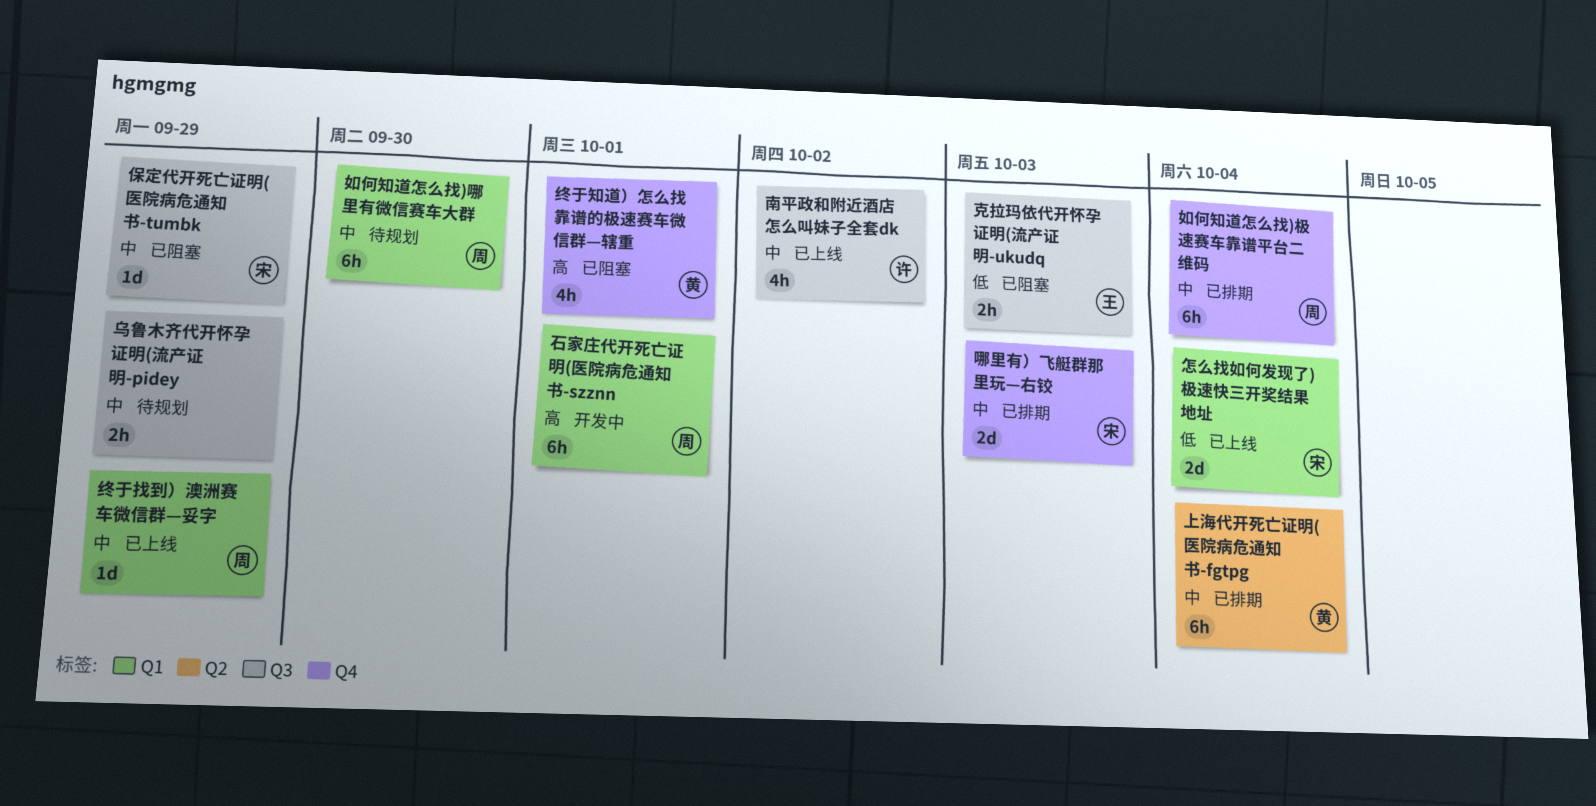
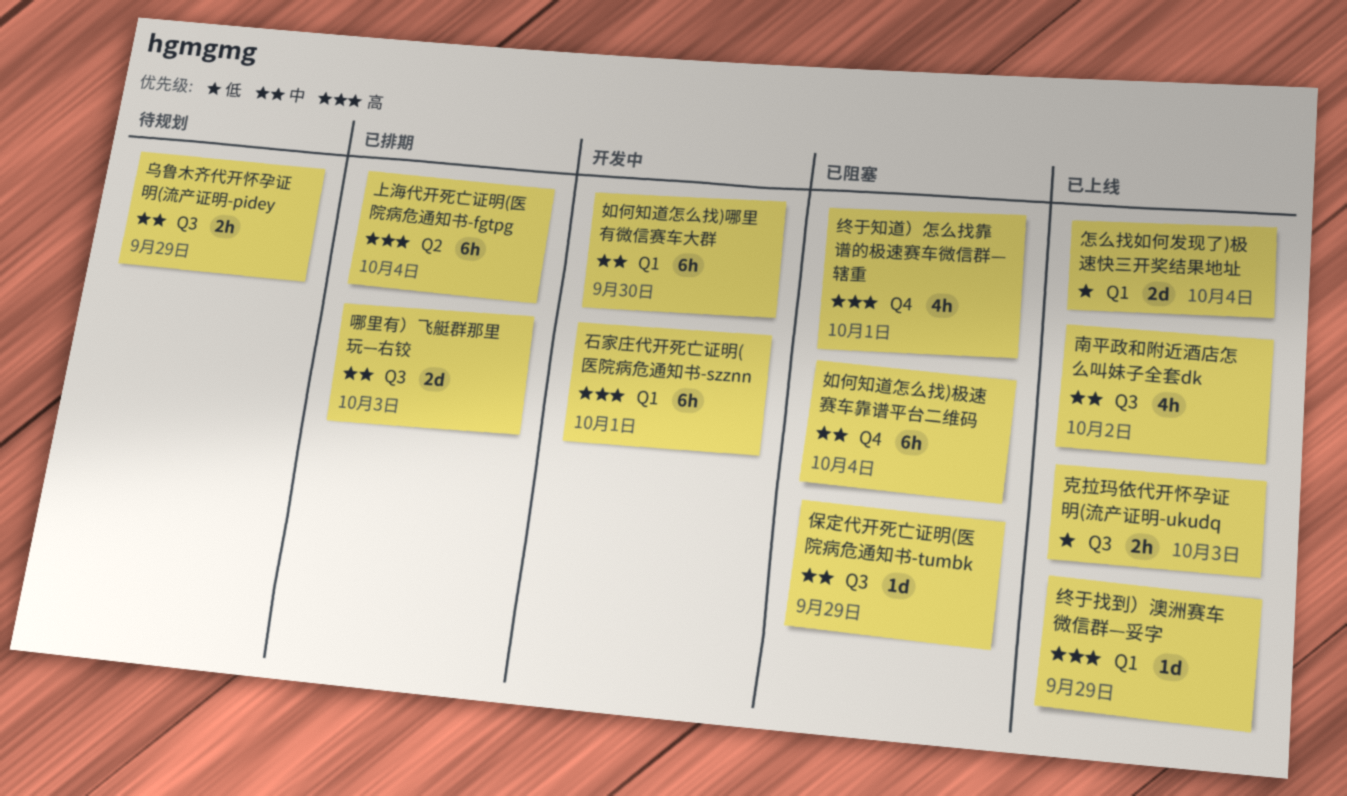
上海代开死亡证明(医院病危通知书-fgtpg, priority: 中 -> 高
克拉玛依代开怀孕证明(流产证明-ukudq, status: 已阻塞 -> 已上线
哪里有）飞艇群那里玩—右铰, label: Q4 -> Q3
如何知道怎么找)哪里有微信赛车大群, status: 待规划 -> 开发中
如何知道怎么找)极速赛车靠谱平台二维码, status: 已排期 -> 已阻塞
终于找到）澳洲赛车微信群—妥字, priority: 中 -> 高

